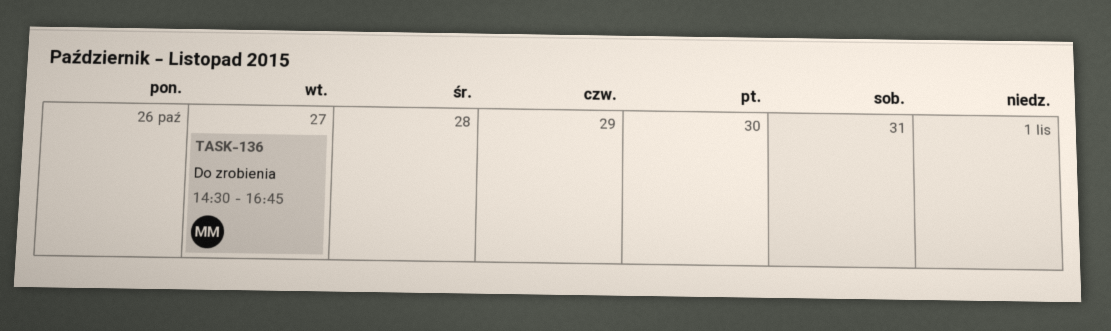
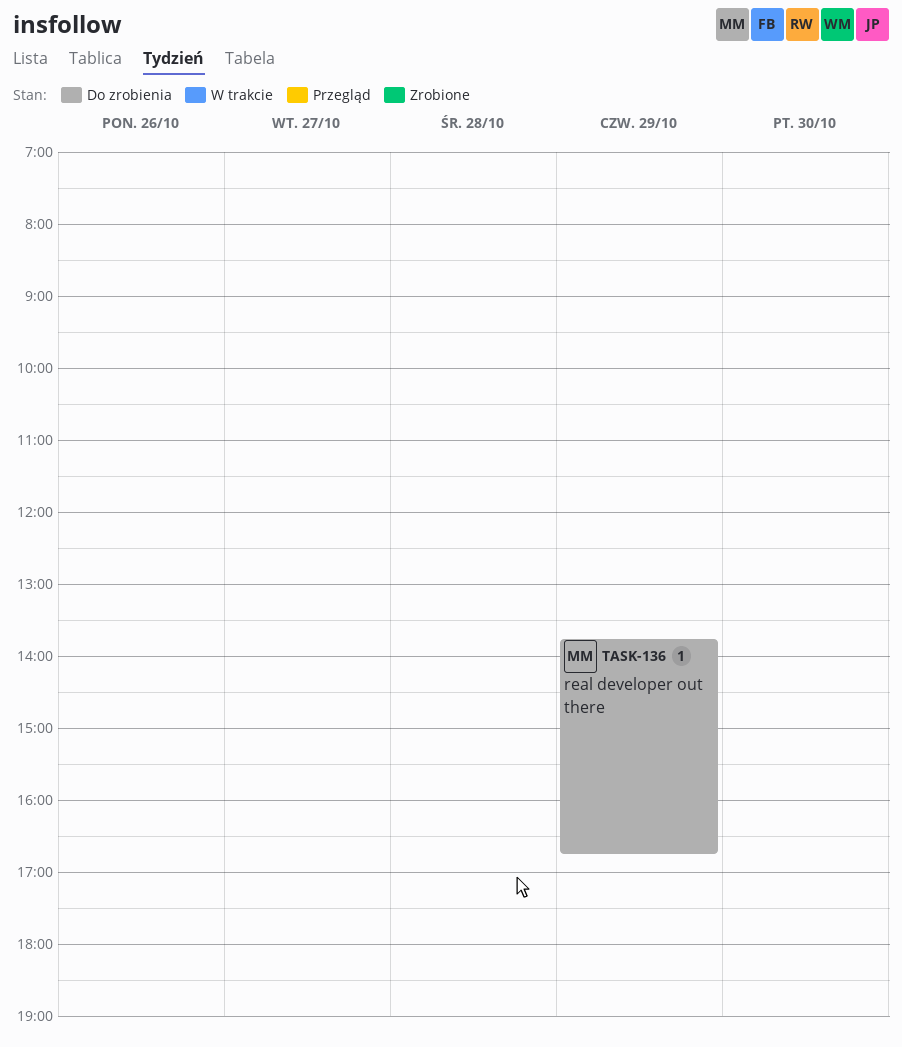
TASK-136, day: Oct 27 -> Oct 29
TASK-136, begins: 14:30 -> 13:45

